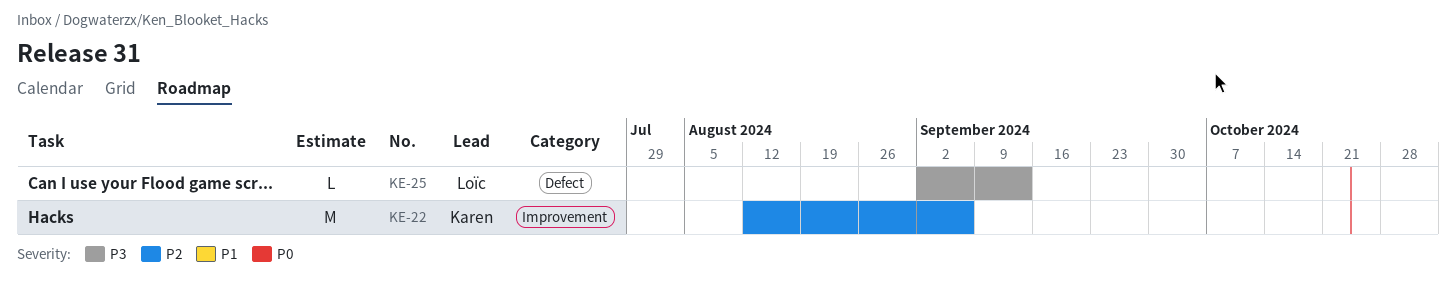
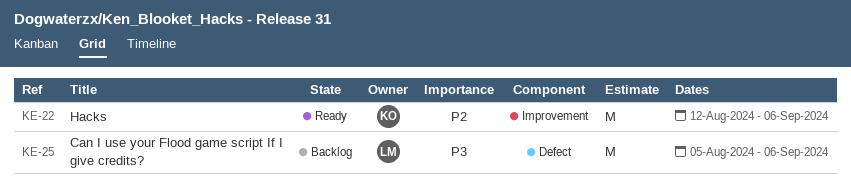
KE-25, estimate: L -> M
KE-25, start: Sep 2 -> Aug 5
KE-25, due: Sep 13 -> Sep 6

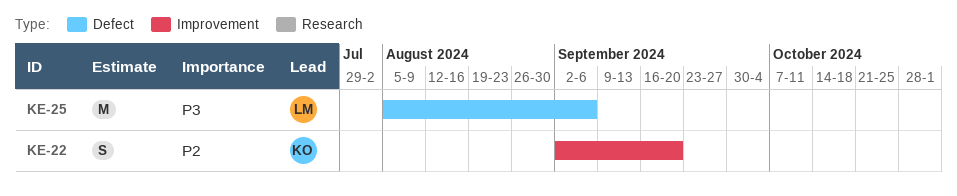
KE-22, estimate: M -> S
KE-22, start: Aug 12 -> Sep 2
KE-22, due: Sep 6 -> Sep 20

